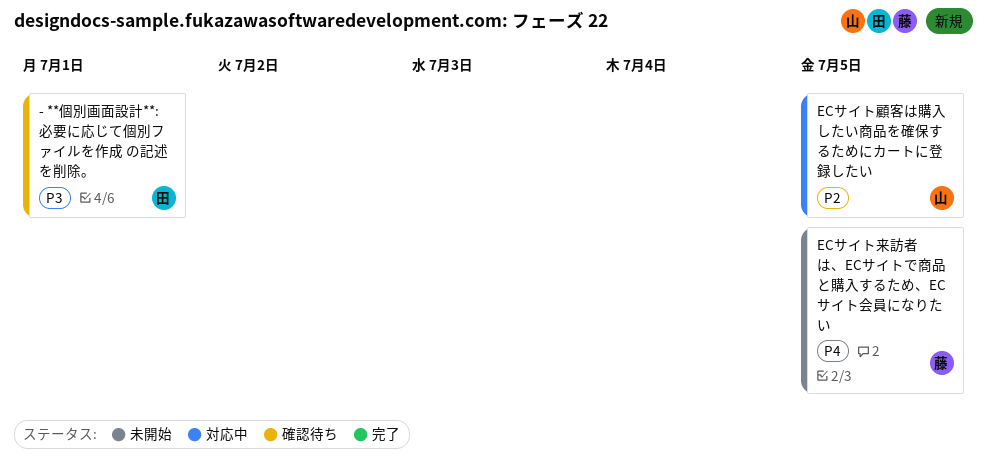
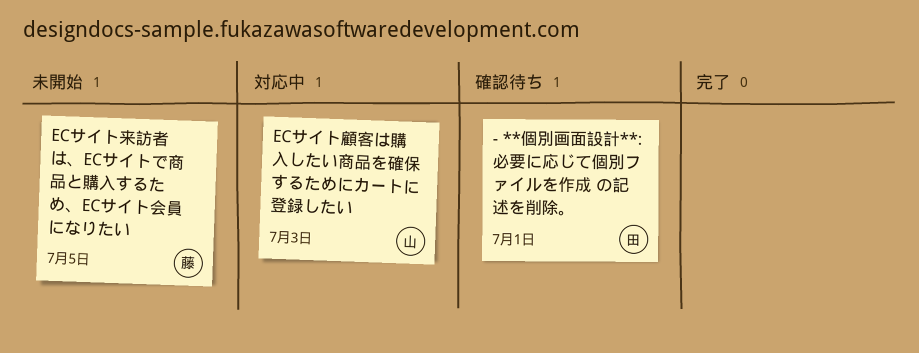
ECサイト顧客は購入したい商品を確保するためにカートに登録したい, due: Jul 5 -> Jul 3

